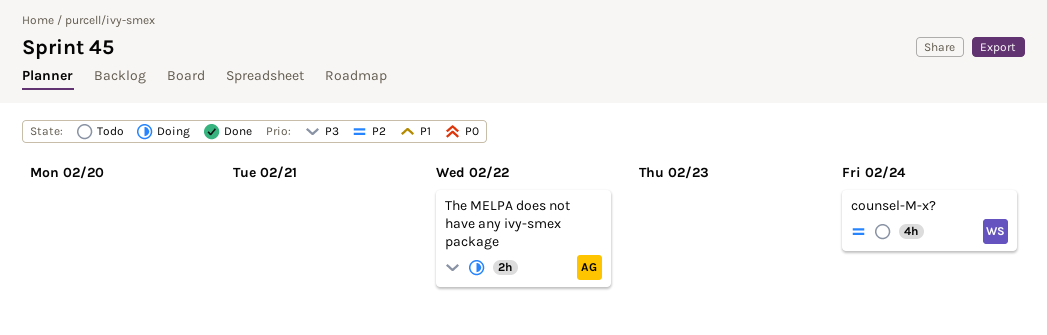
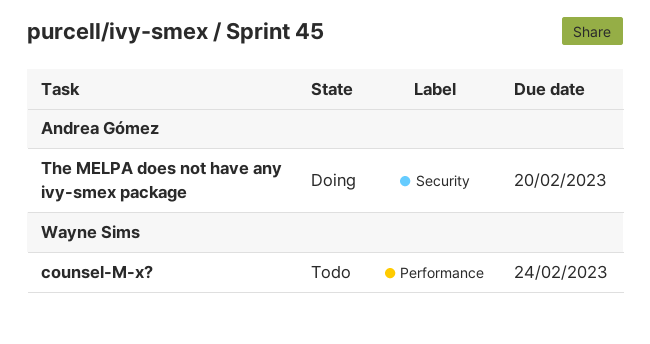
The MELPA does not have any ivy-smex package, due: Feb 22 -> Feb 20

